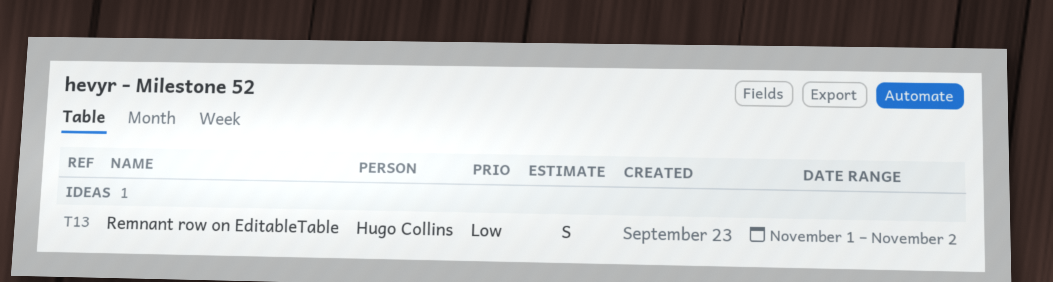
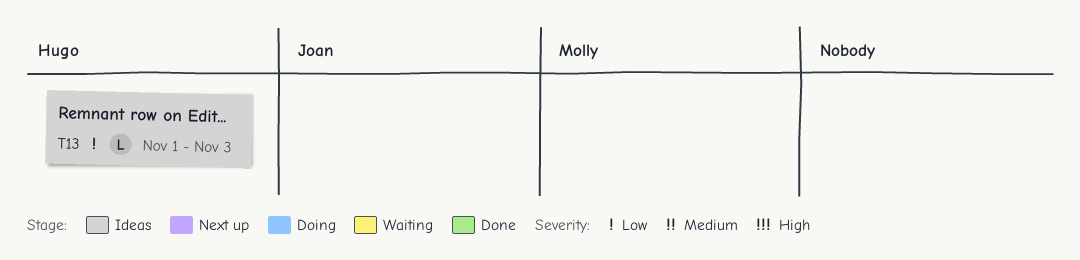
T13, estimate: S -> L
T13, due: Nov 2 -> Nov 3

